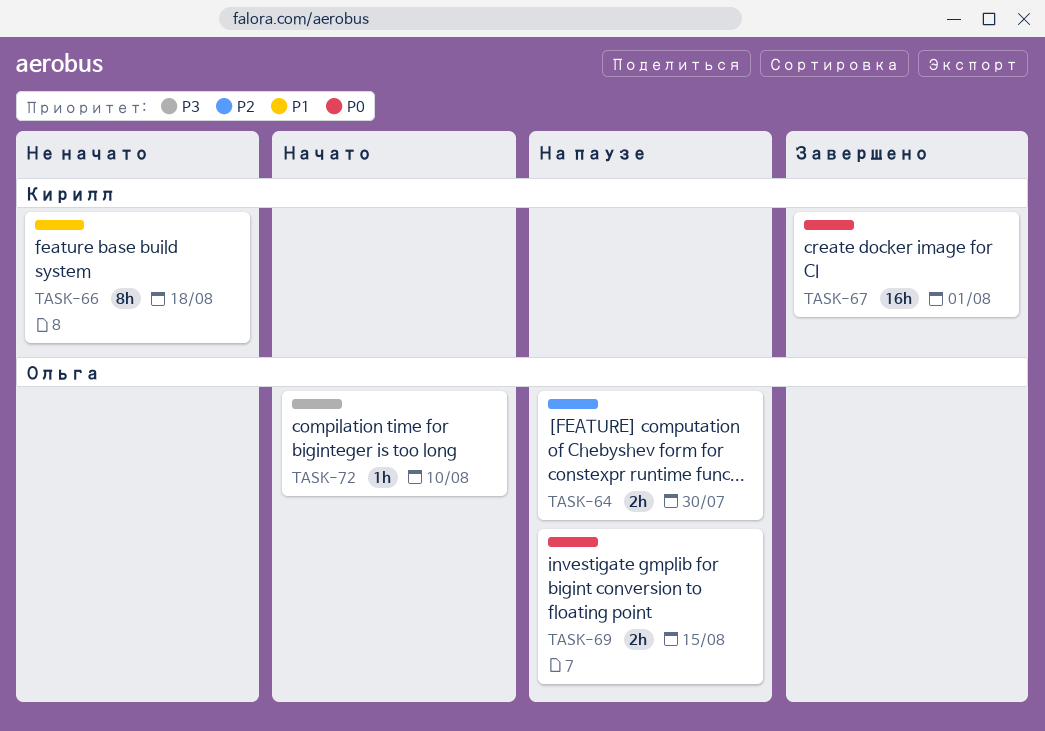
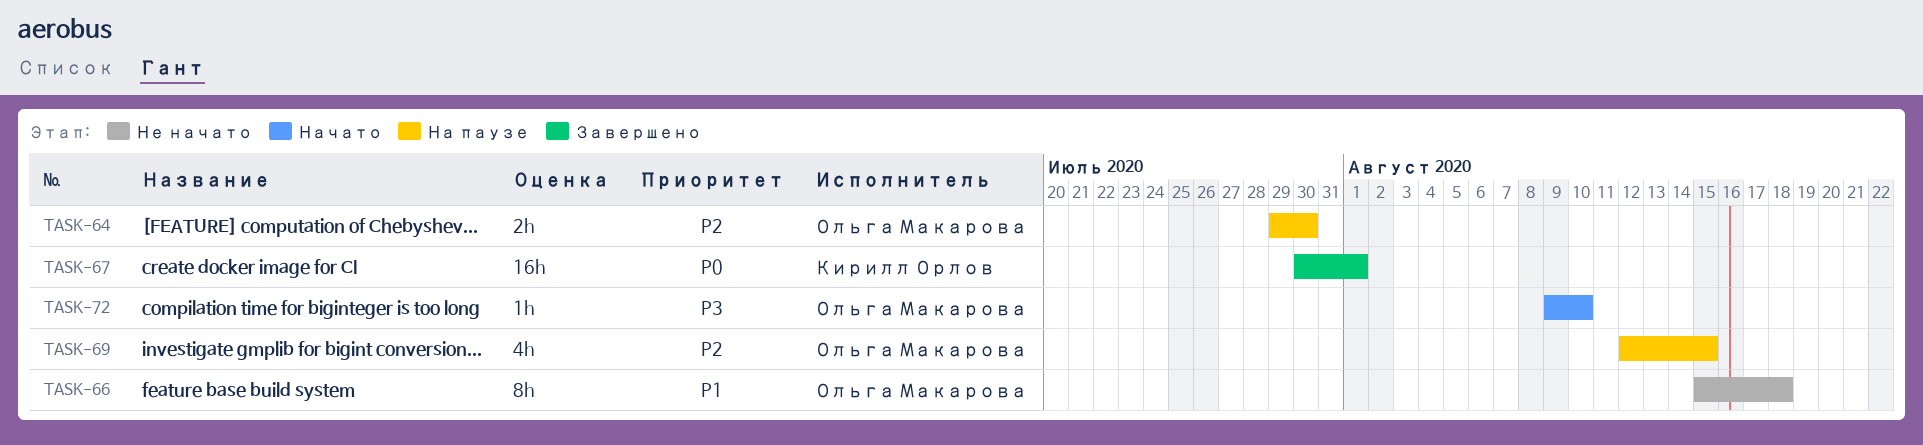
TASK-66, owner: Кирилл Орлов -> Ольга Макарова
TASK-69, priority: P0 -> P2
TASK-69, estimate: 2h -> 4h

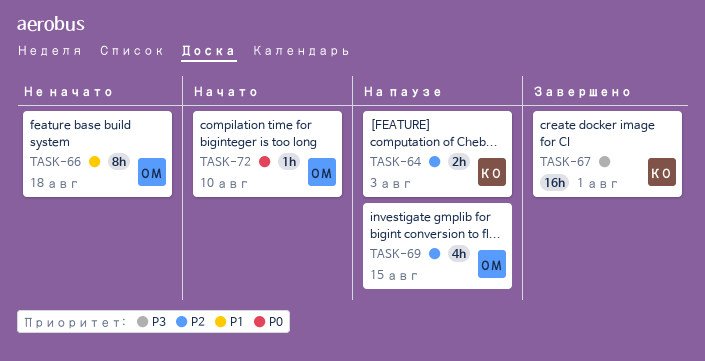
TASK-64, owner: Ольга Макарова -> Кирилл Орлов
TASK-64, due: Jul 30 -> Aug 3
TASK-67, priority: P0 -> P3
TASK-72, priority: P3 -> P0

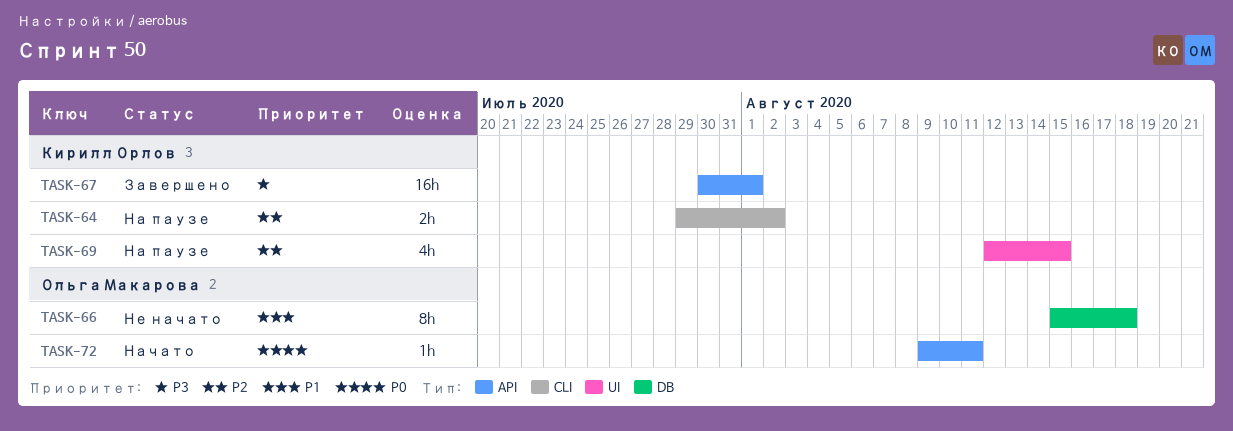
TASK-64, due: Aug 3 -> Aug 2
TASK-69, owner: Ольга Макарова -> Кирилл Орлов
TASK-72, due: Aug 10 -> Aug 11

